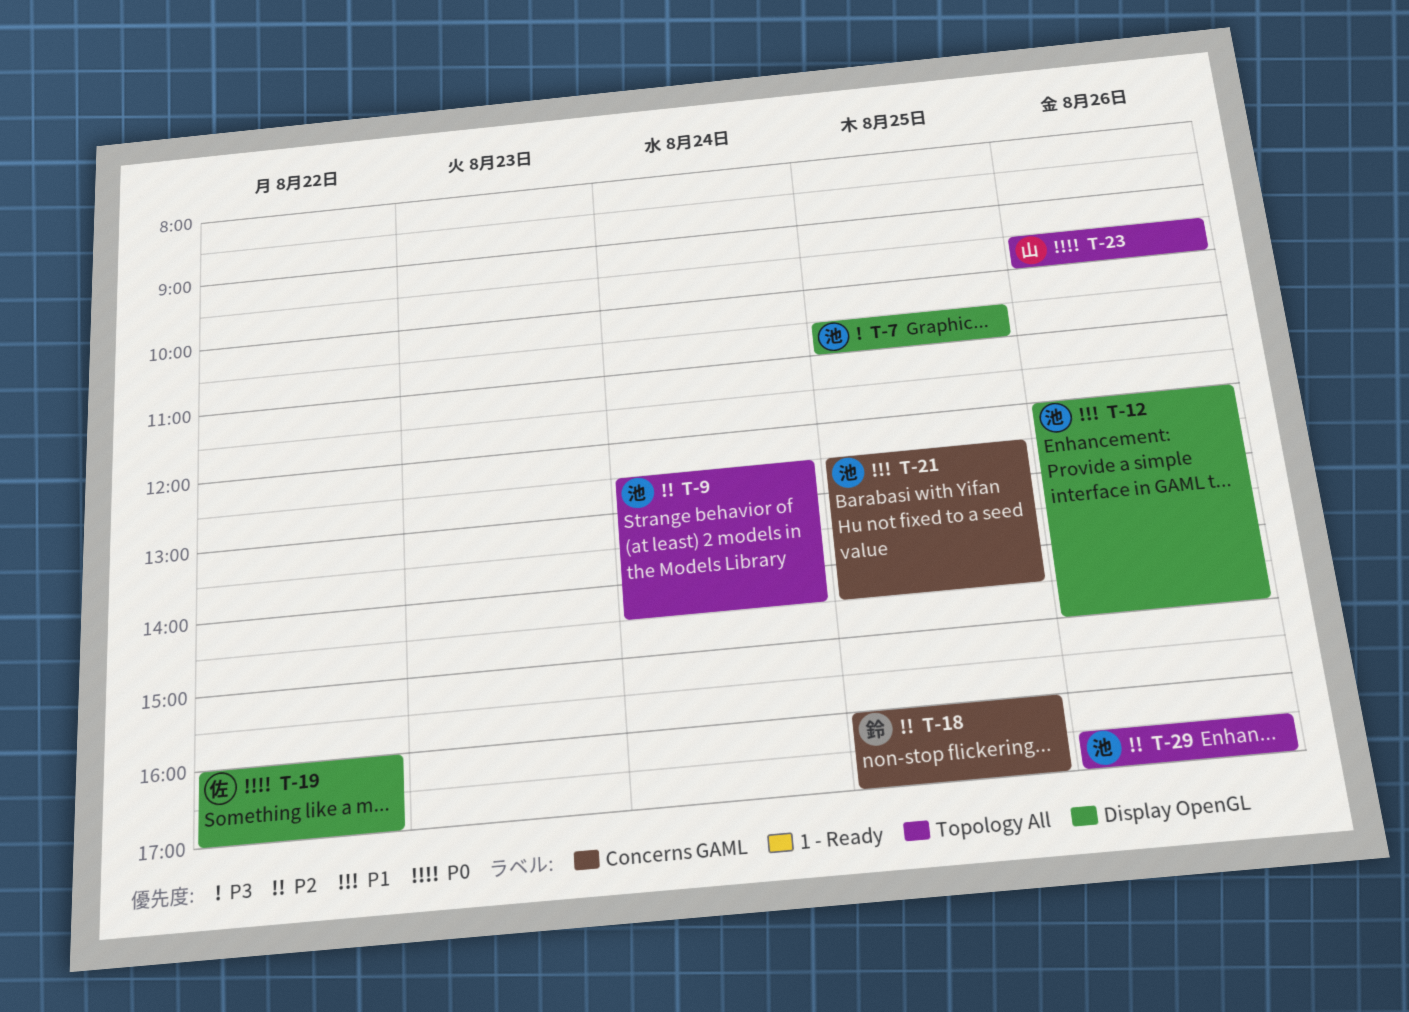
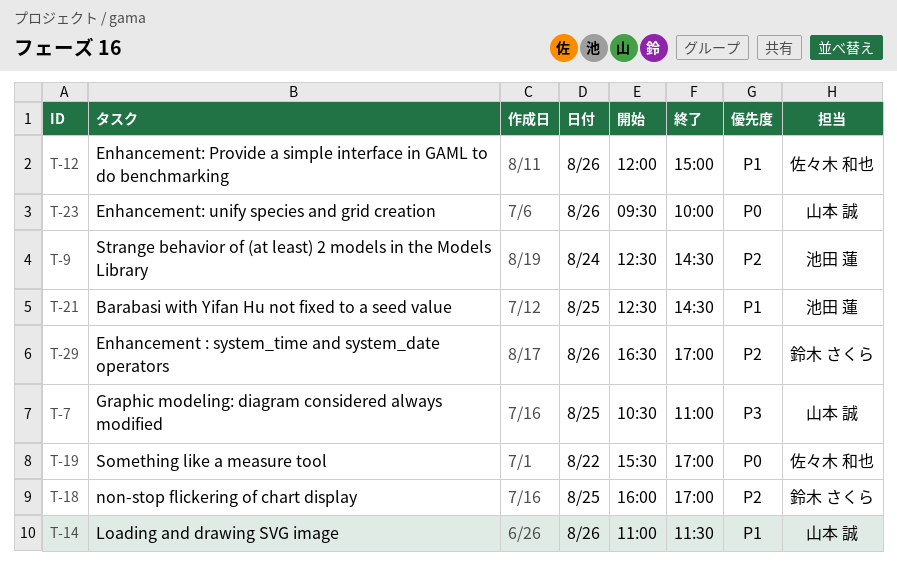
T-7, owner: 池田 蓮 -> 山本 誠
T-12, owner: 池田 蓮 -> 佐々木 和也
T-14: none -> present
T-19, begins: 16:00 -> 15:30
T-29, owner: 池田 蓮 -> 鈴木 さくら

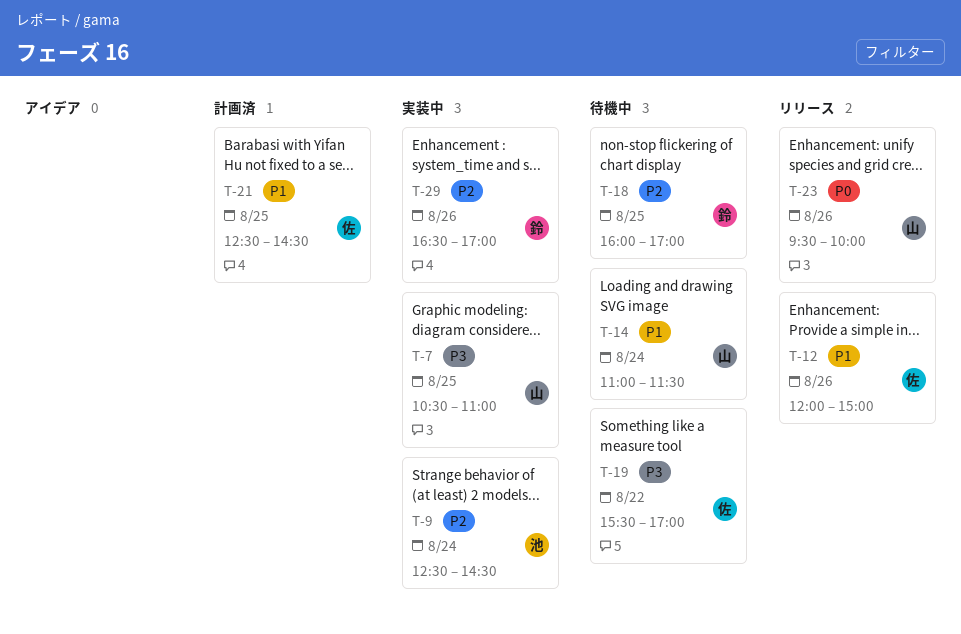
T-14, day: Aug 26 -> Aug 24
T-19, priority: P0 -> P3
T-21, owner: 池田 蓮 -> 佐々木 和也

